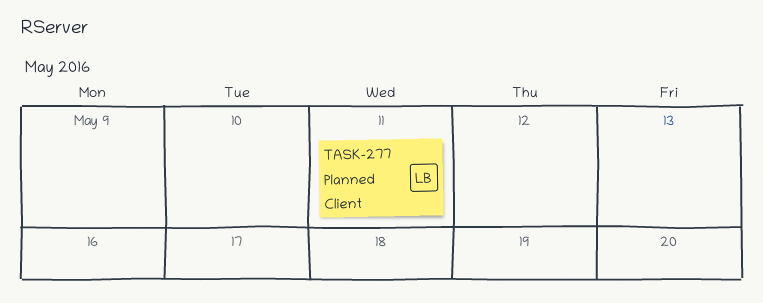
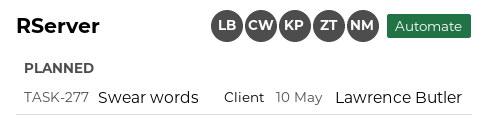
TASK-277, due: May 11 -> May 10

